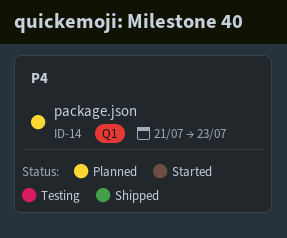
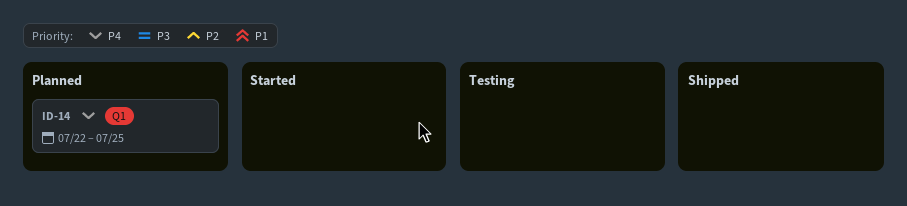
ID-14, start: Jul 21 -> Jul 22
ID-14, due: Jul 23 -> Jul 25

